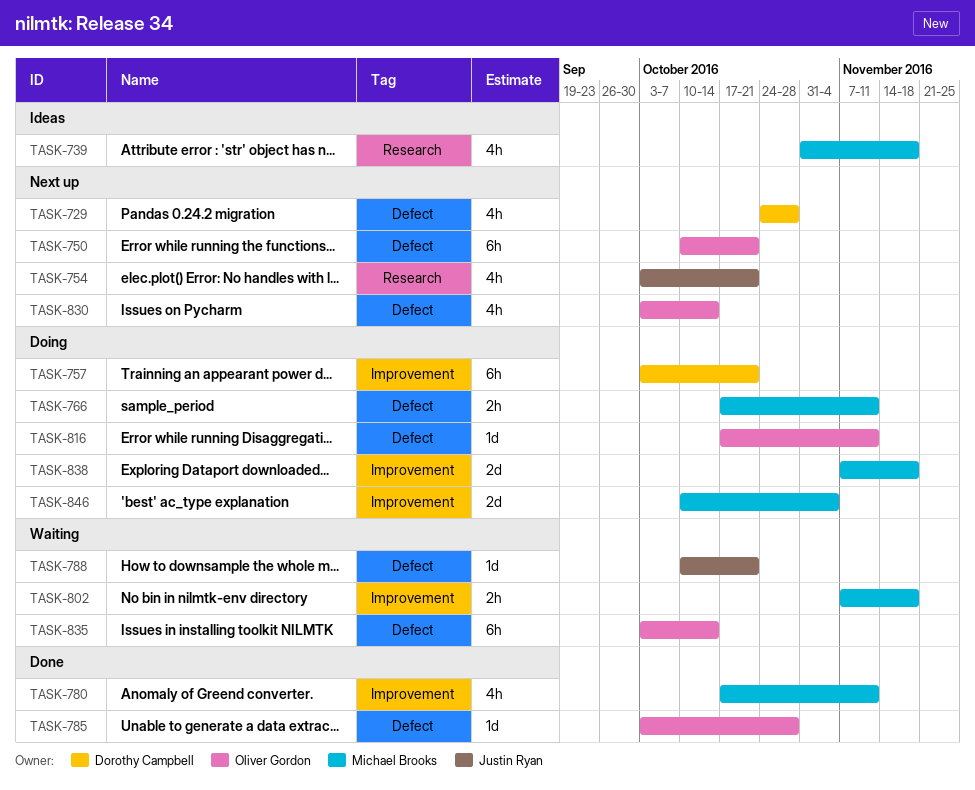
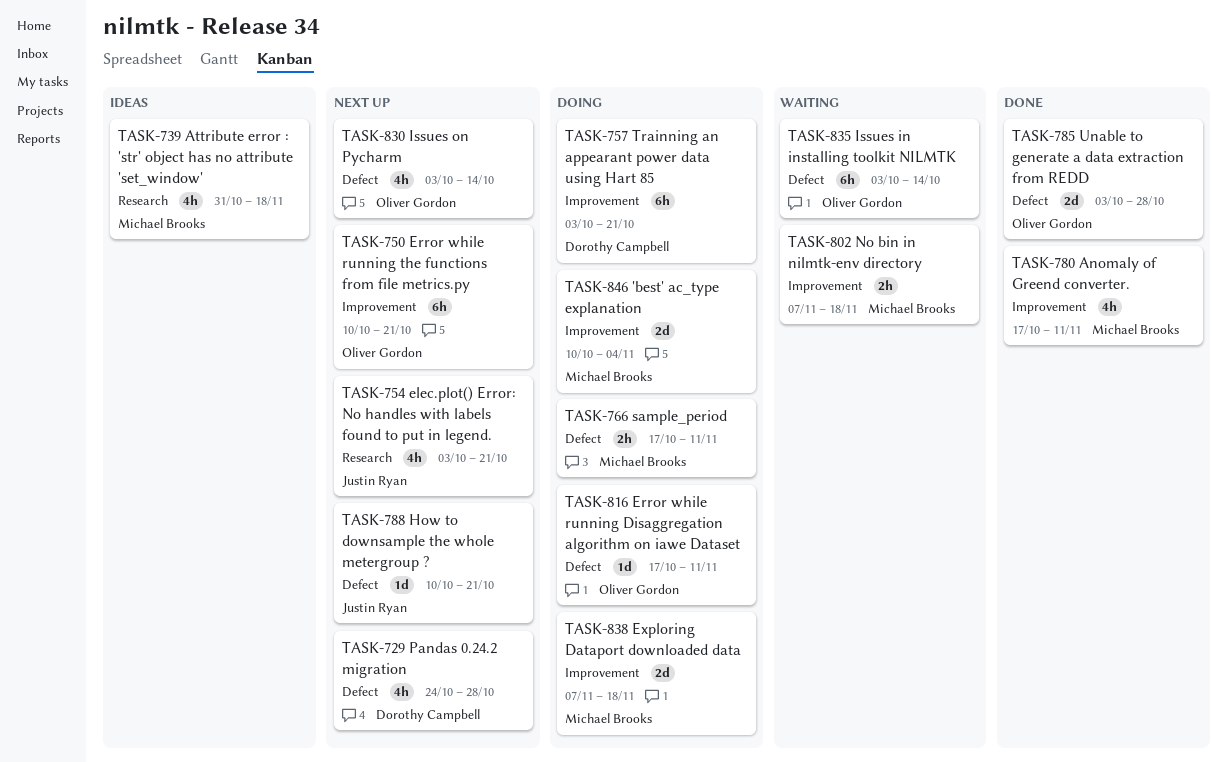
TASK-750, label: Defect -> Improvement
TASK-785, estimate: 1d -> 2d
TASK-788, status: Waiting -> Next up

